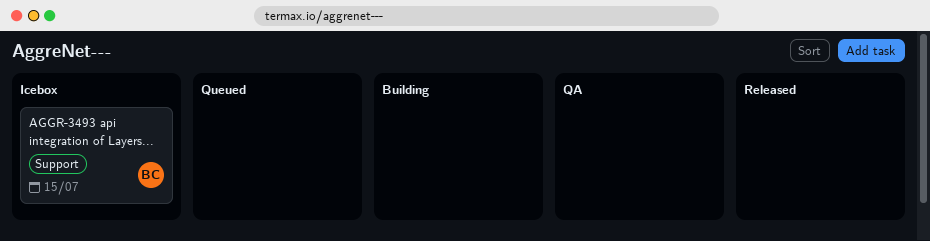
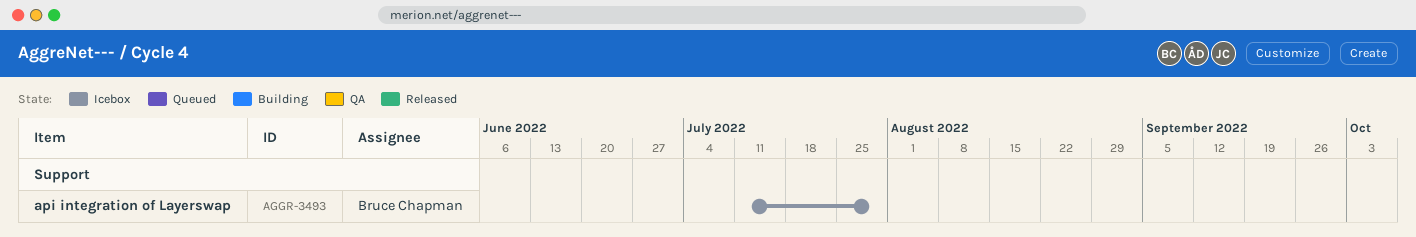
AGGR-3493, due: Jul 15 -> Jul 29

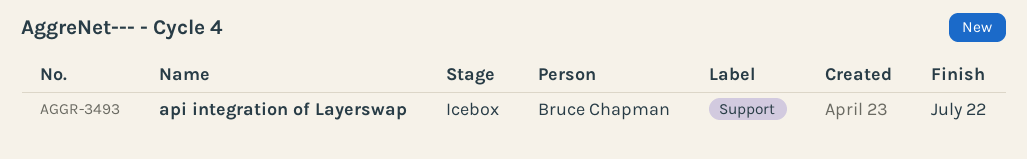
AGGR-3493, due: Jul 29 -> Jul 22

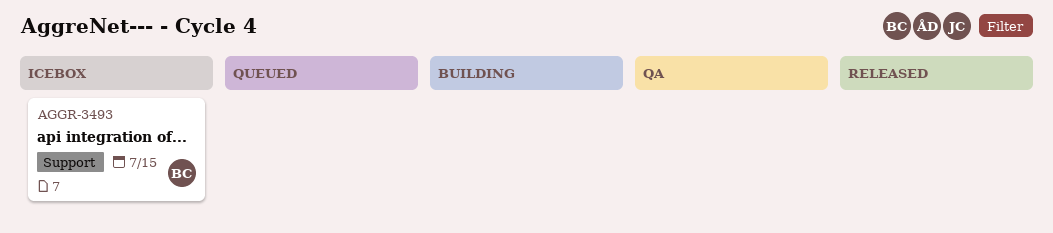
AGGR-3493, due: Jul 22 -> Jul 15

